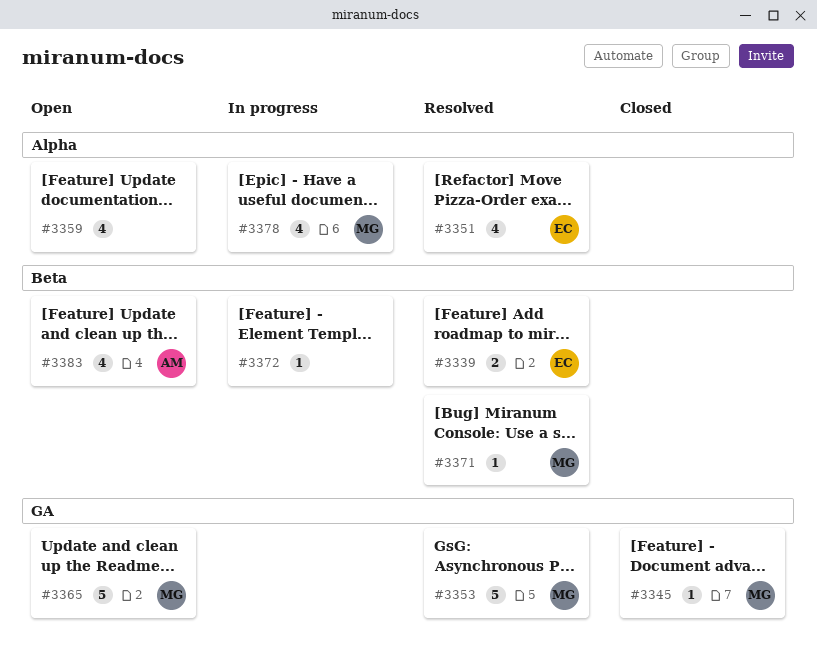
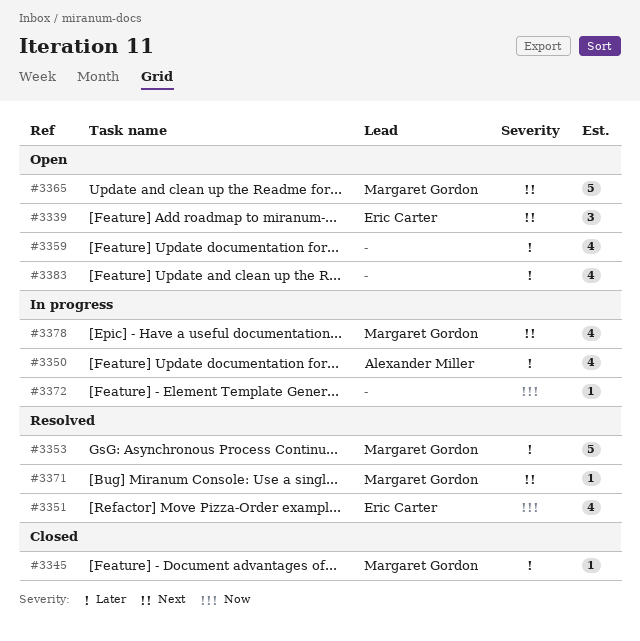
#3339, status: Resolved -> Open
#3339, estimate: 2 -> 3
#3350: none -> present
#3383, owner: Alexander Miller -> none

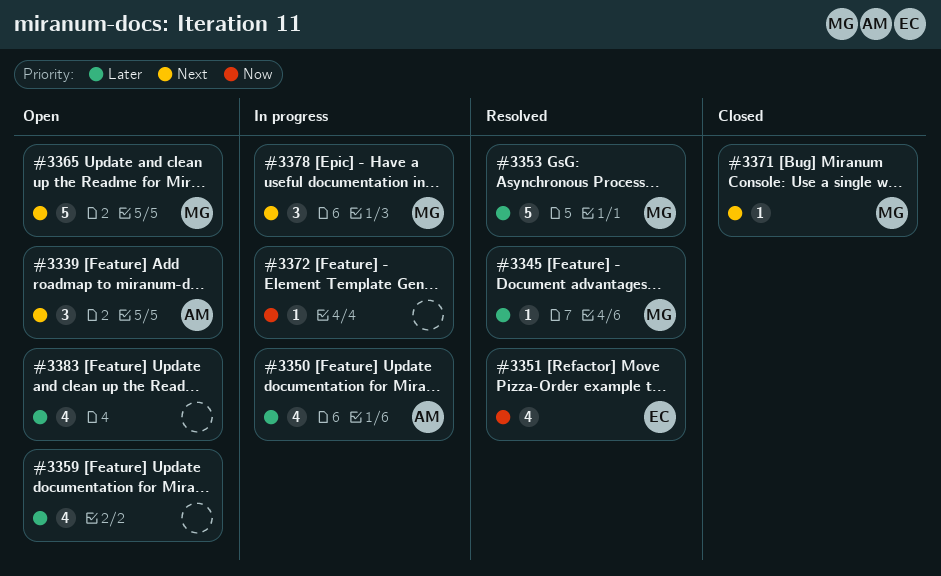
#3339, owner: Eric Carter -> Alexander Miller
#3345, status: Closed -> Resolved
#3371, status: Resolved -> Closed
#3378, estimate: 4 -> 3

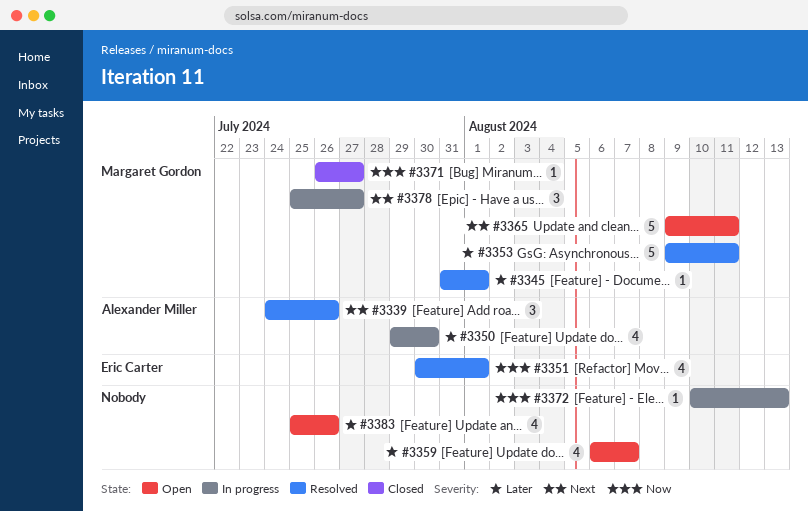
#3339, status: Open -> Resolved
#3371, priority: Next -> Now

